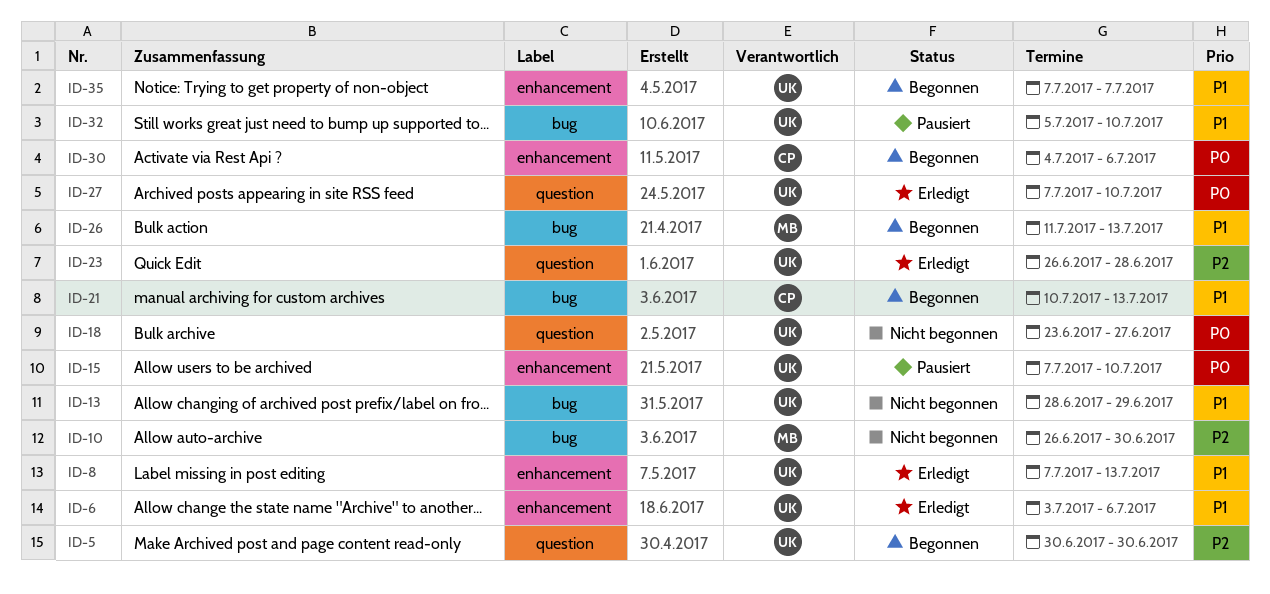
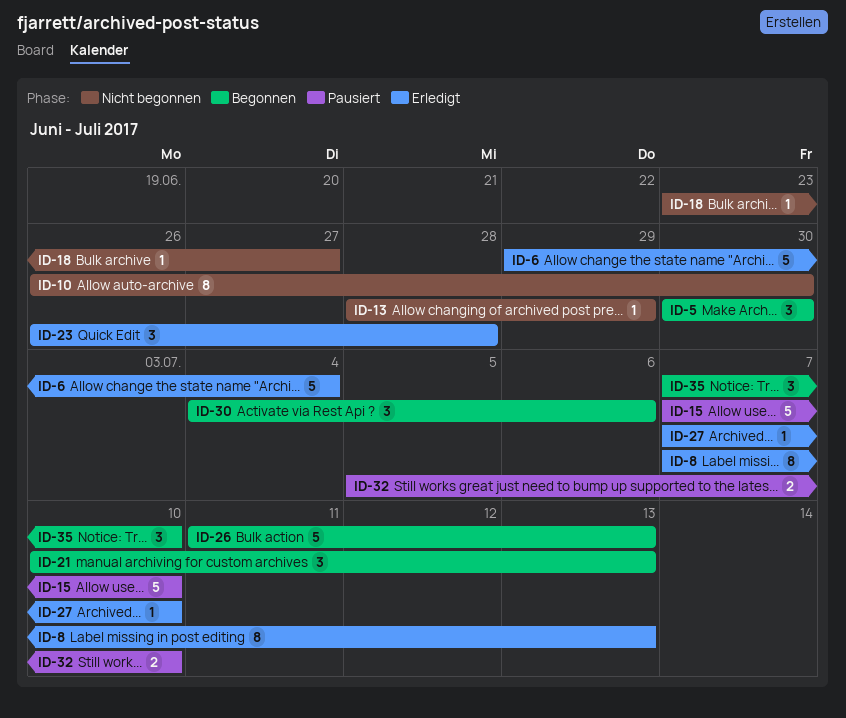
ID-6, start: Jul 3 -> Jun 29
ID-6, due: Jul 6 -> Jul 4
ID-35, due: Jul 7 -> Jul 10

